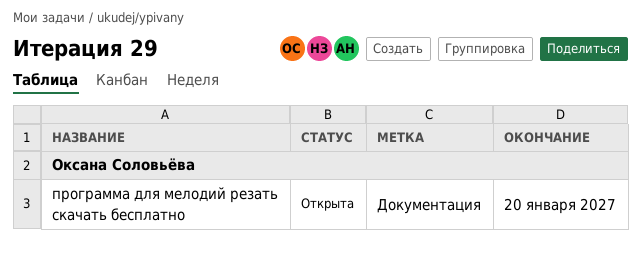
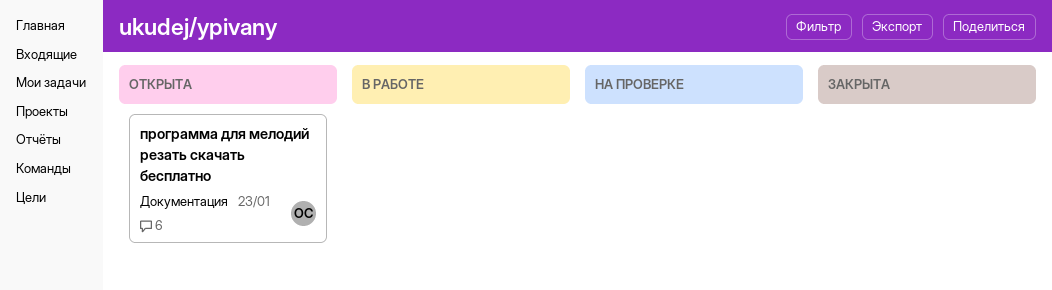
программа для мелодий резать скачать бесплатно, due: Jan 20 -> Jan 23

